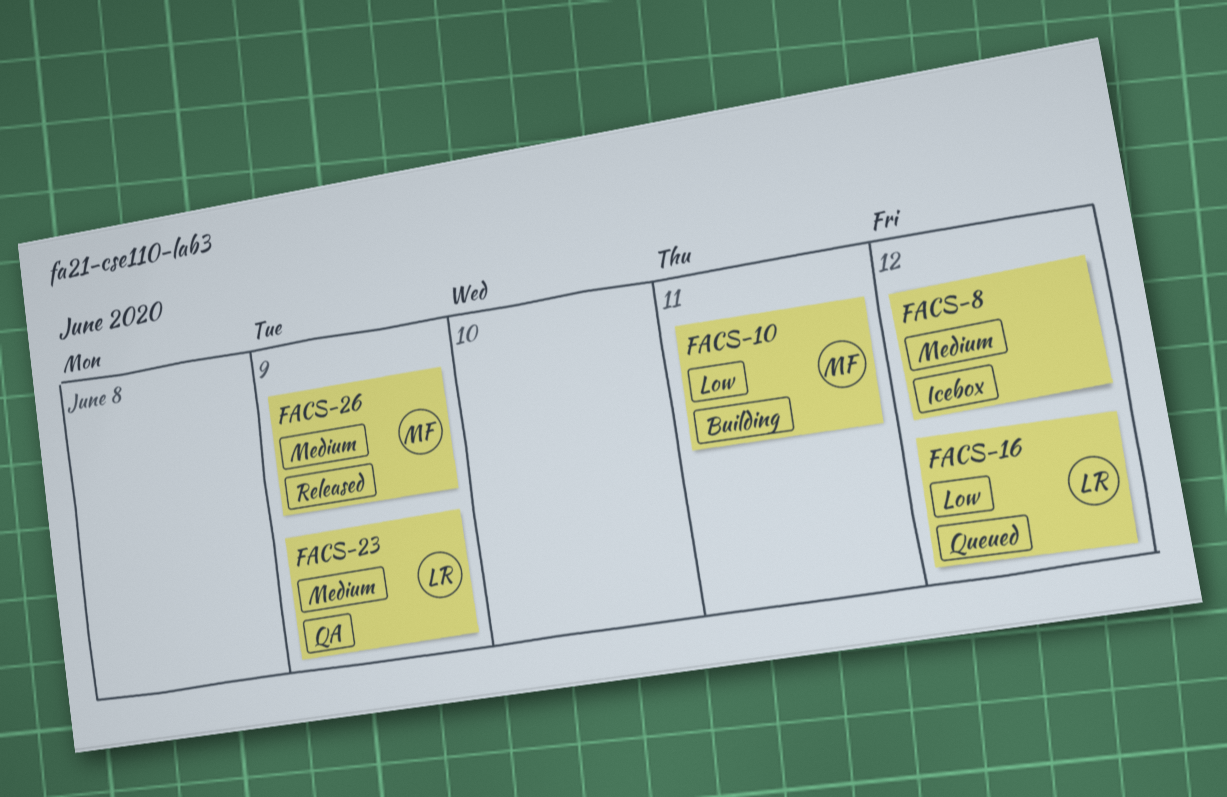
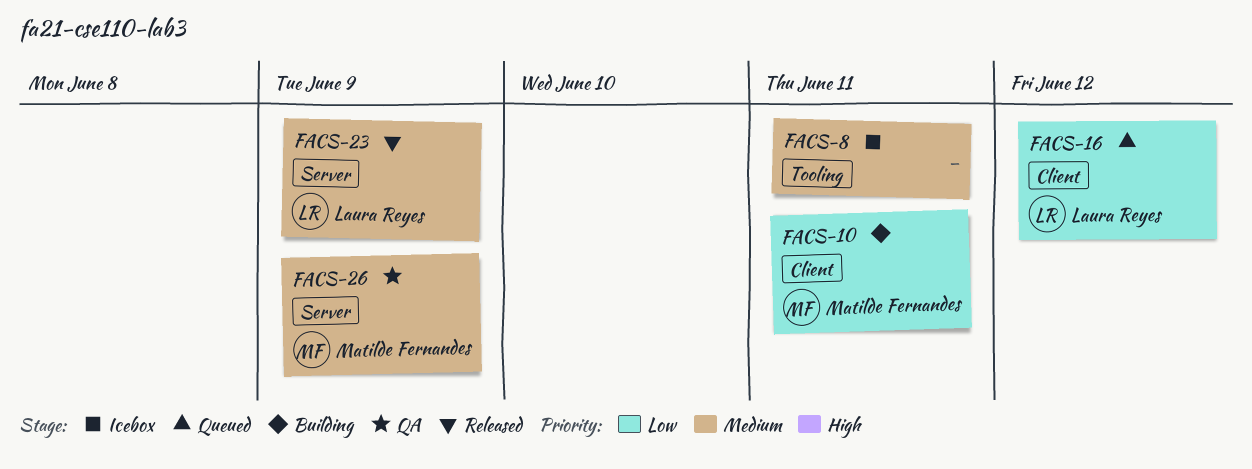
FACS-8, due: Jun 12 -> Jun 11
FACS-23, status: QA -> Released
FACS-26, status: Released -> QA

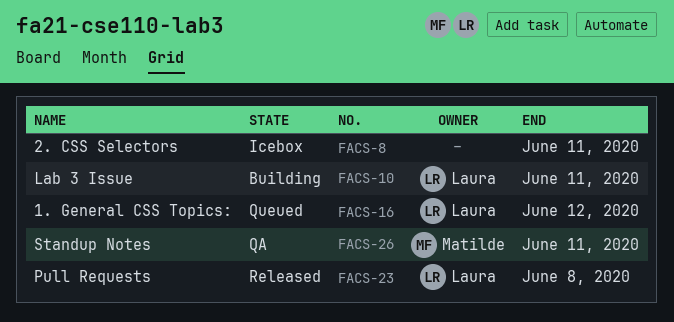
FACS-10, owner: Matilde Fernandes -> Laura Reyes
FACS-23, due: Jun 9 -> Jun 8
FACS-26, due: Jun 9 -> Jun 11

